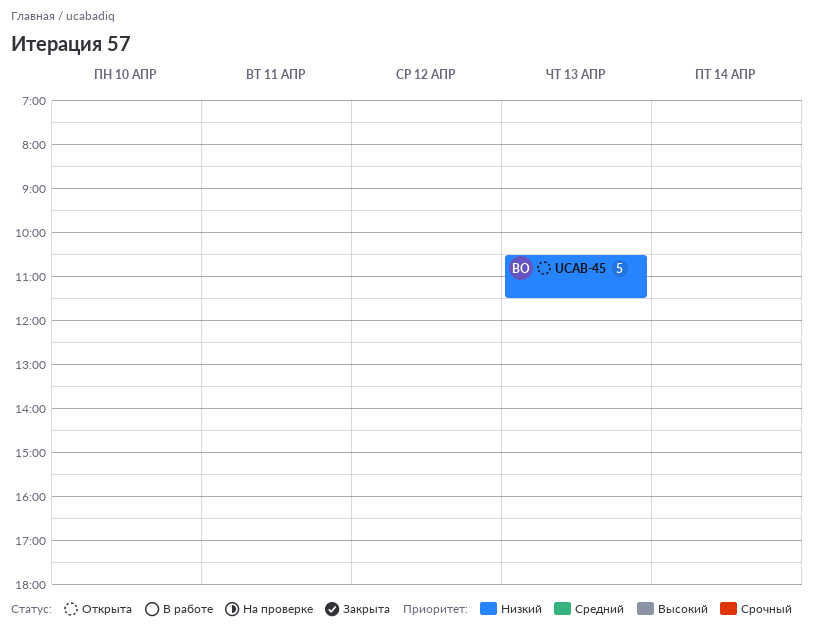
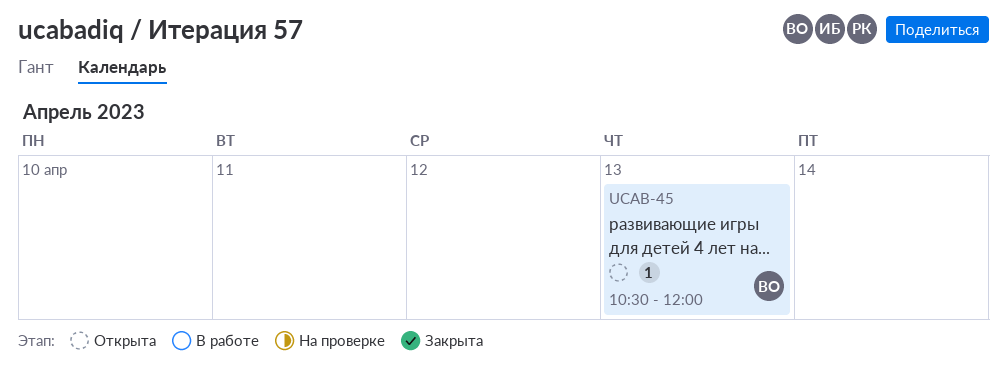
UCAB-45, estimate: 5 -> 1
UCAB-45, ends: 11:30 -> 12:00

